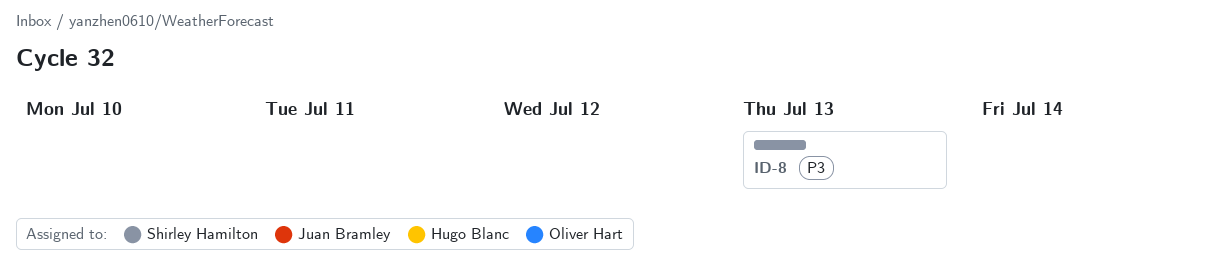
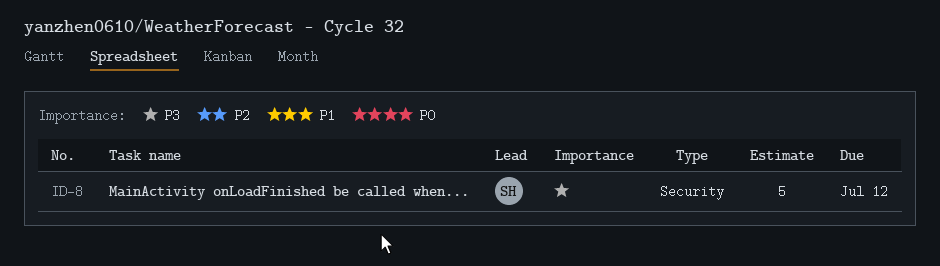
ID-8, due: Jul 13 -> Jul 12

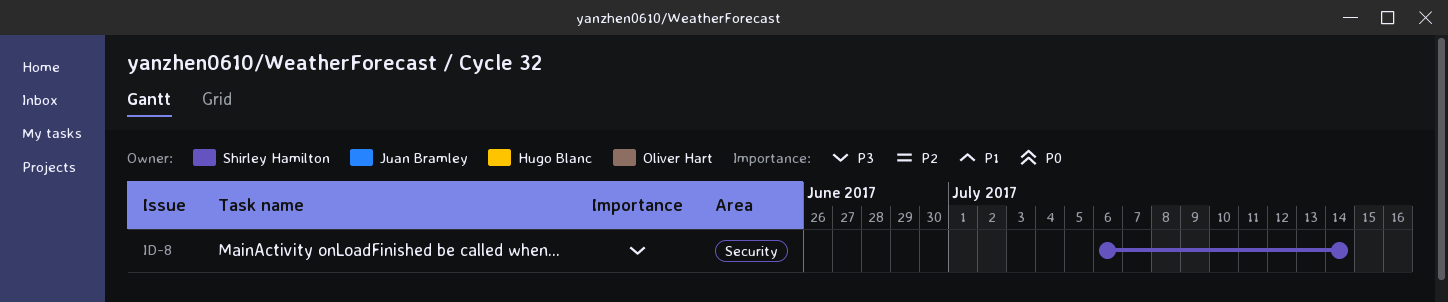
ID-8, due: Jul 12 -> Jul 14

